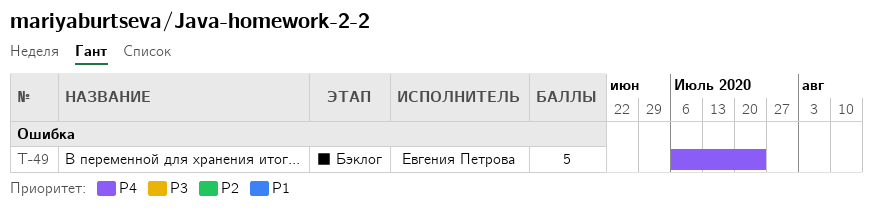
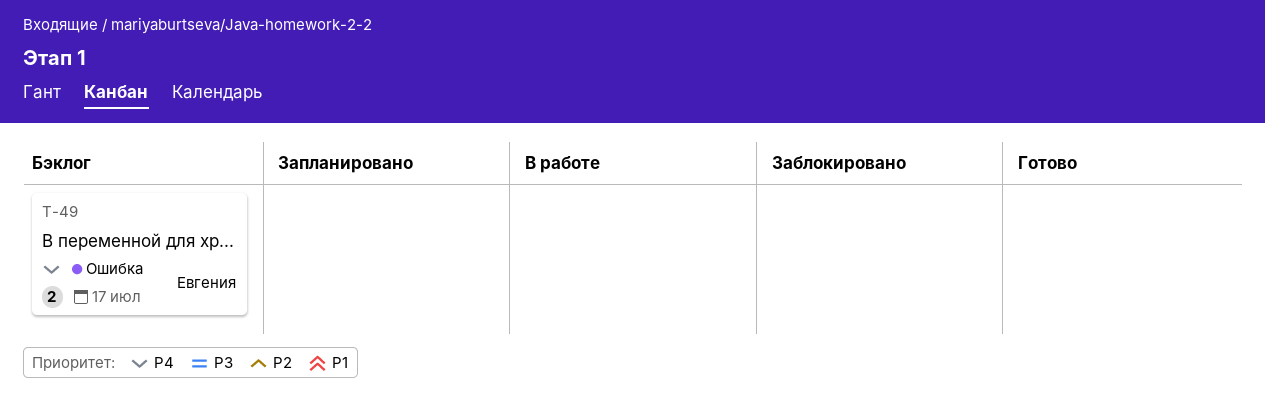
T-49, estimate: 5 -> 2
T-49, due: Jul 24 -> Jul 17

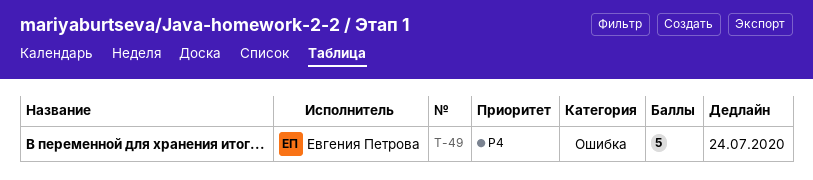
T-49, estimate: 2 -> 5
T-49, due: Jul 17 -> Jul 24

